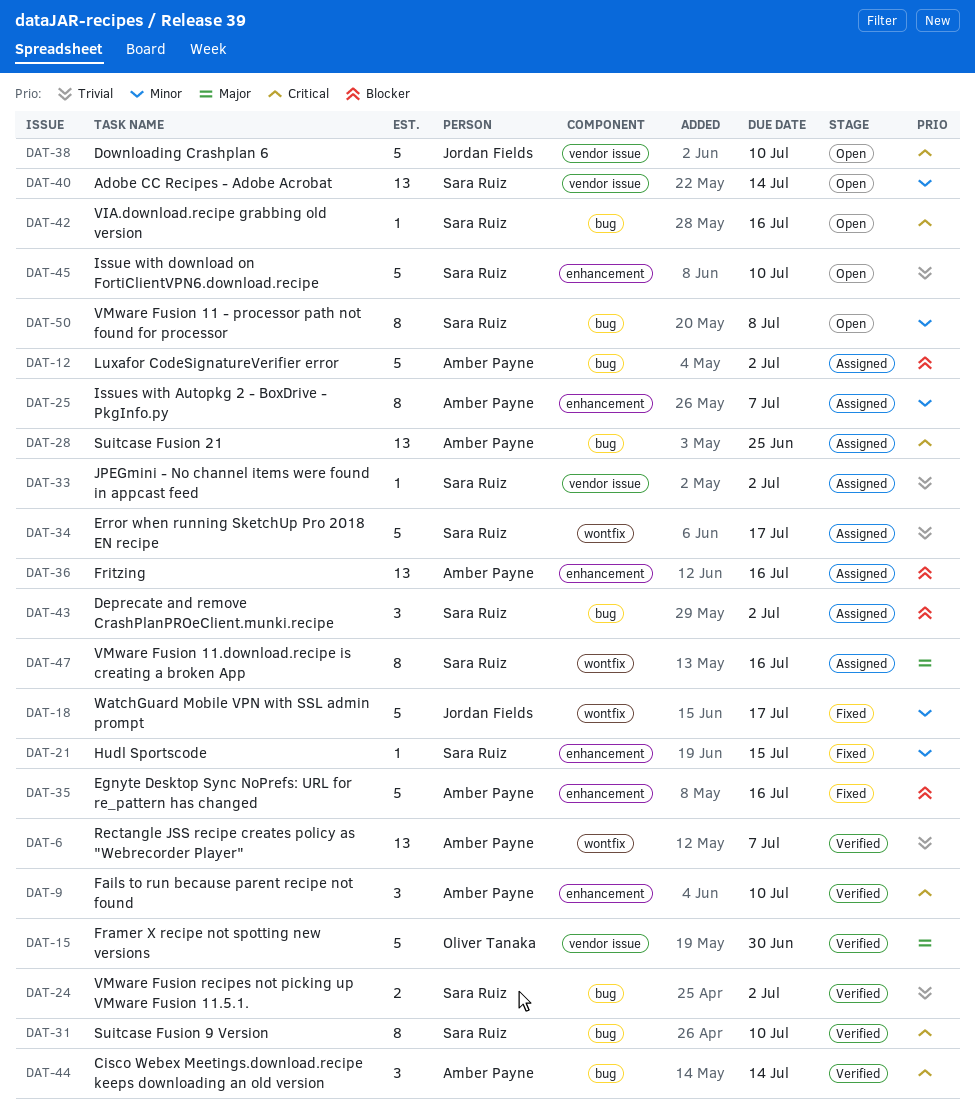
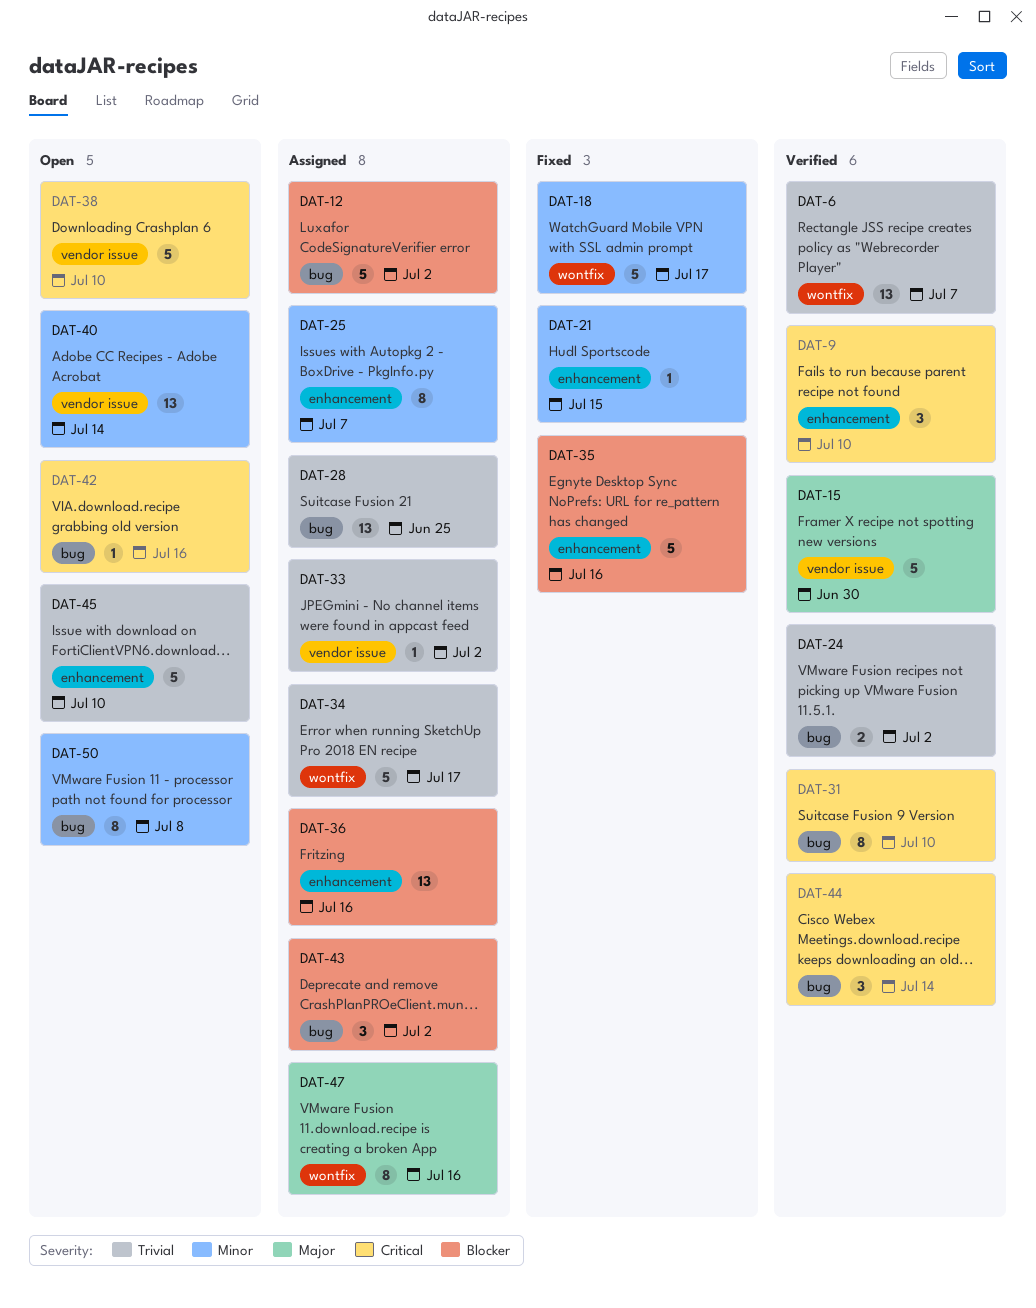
DAT-28, priority: Critical -> Trivial

